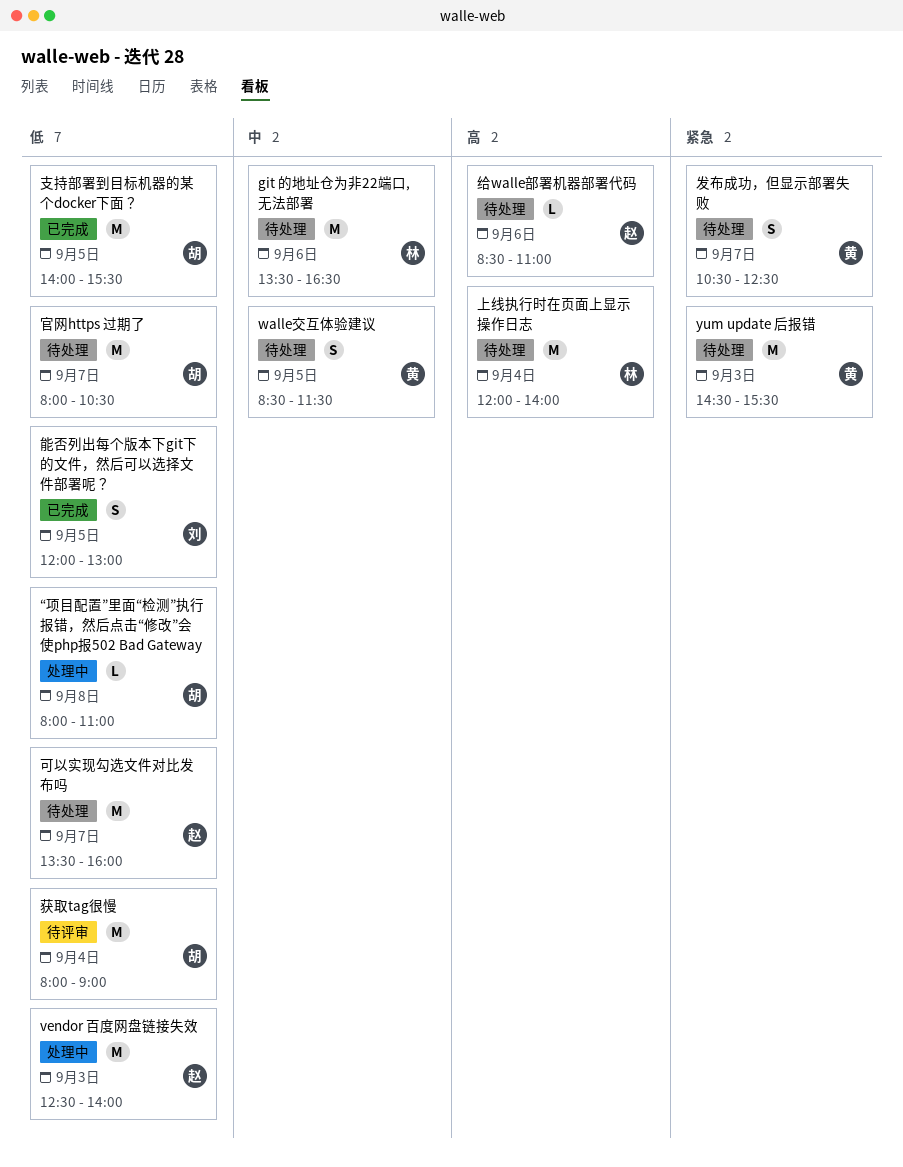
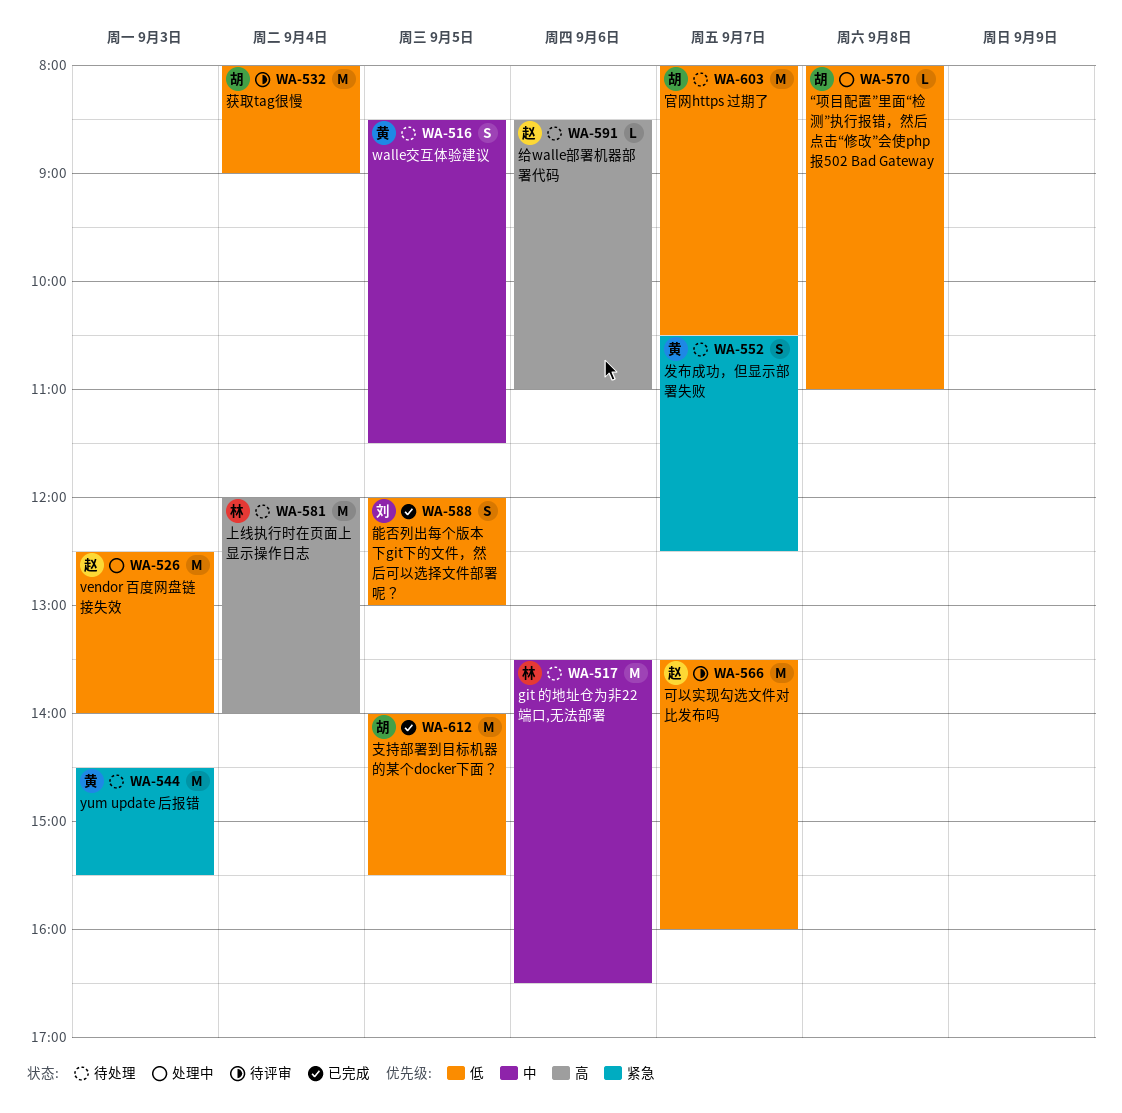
可以实现勾选文件对比发布吗, status: 待处理 -> 待评审

